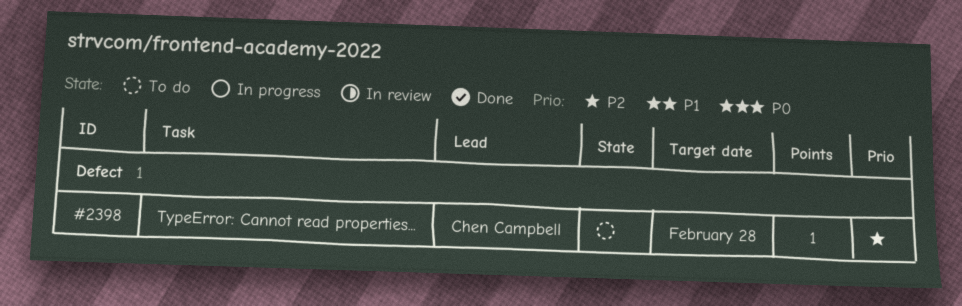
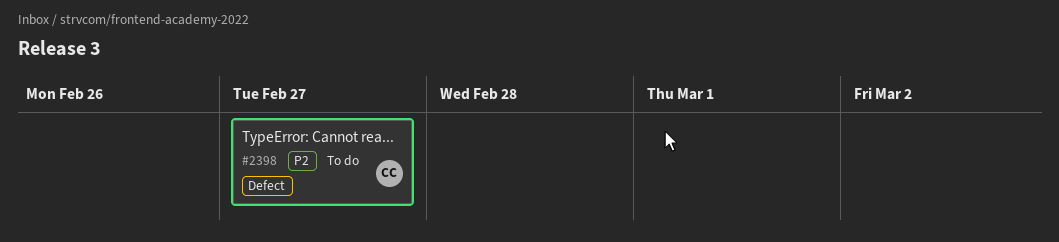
#2398, due: Feb 28 -> Feb 27

